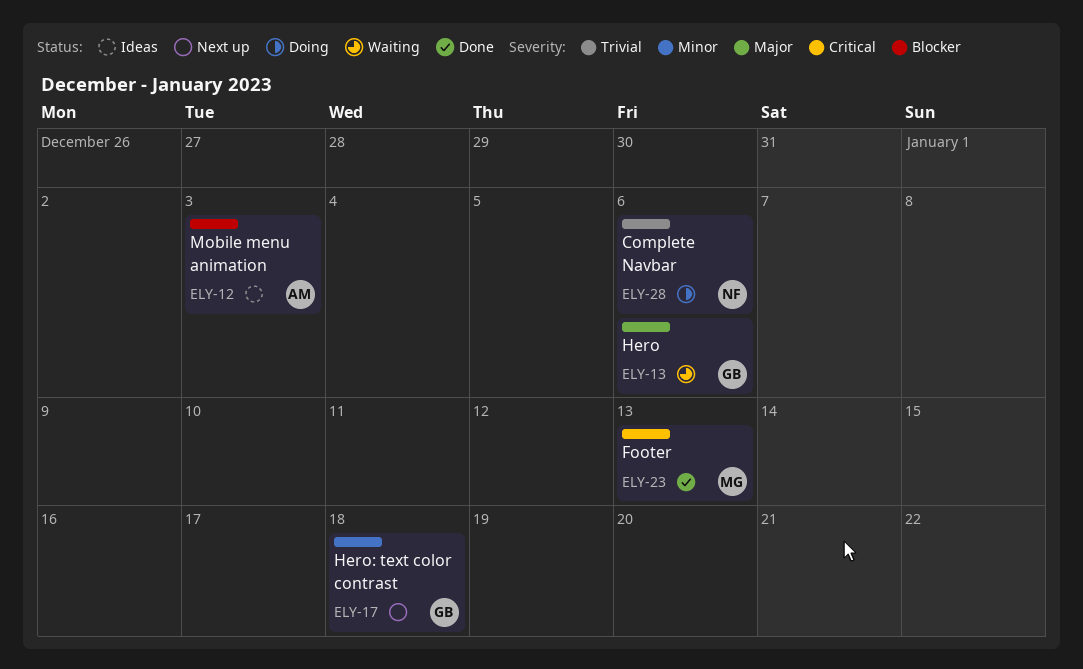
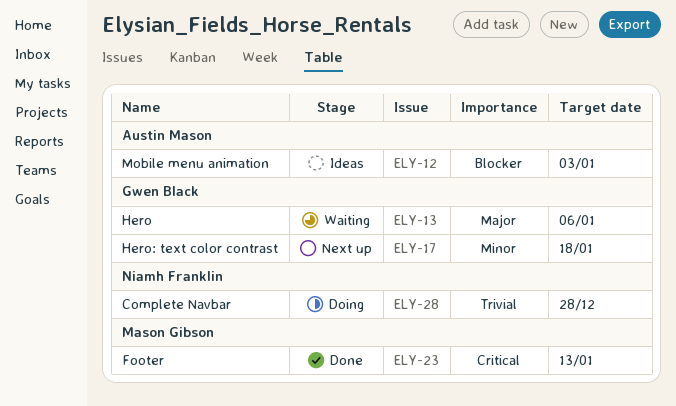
ELY-28, due: Jan 6 -> Dec 28

